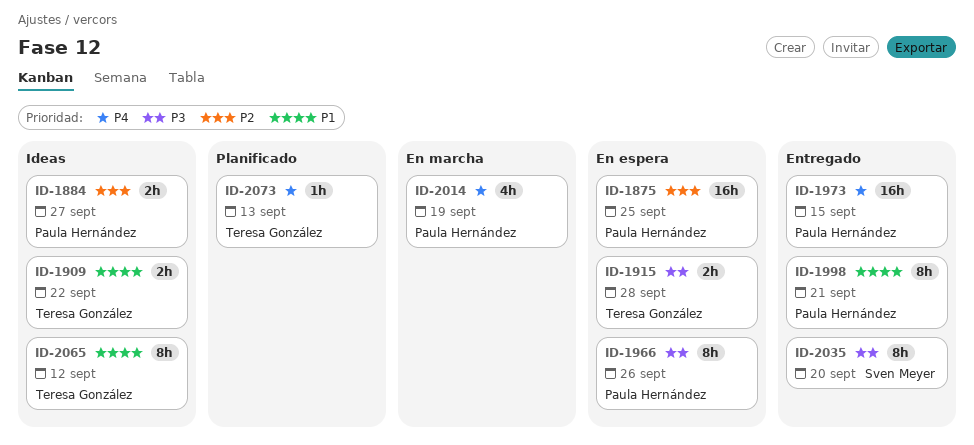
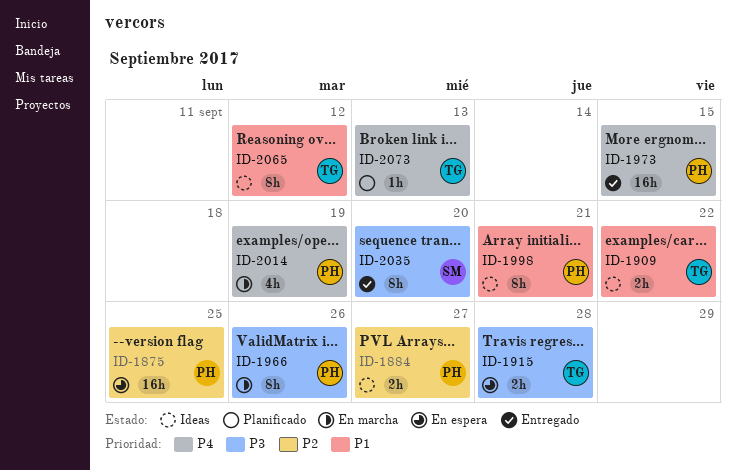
ID-1966, status: En espera -> En marcha
ID-1998, status: Entregado -> Ideas

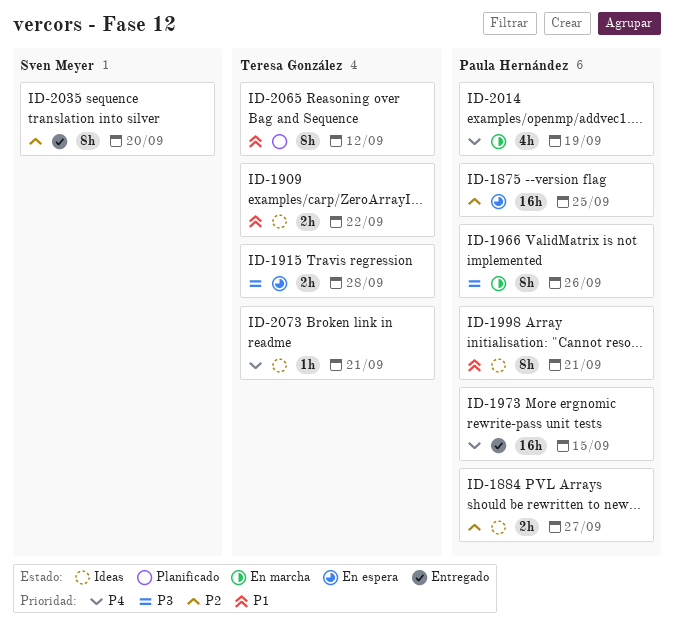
ID-2035, priority: P3 -> P2
ID-2065, status: Ideas -> Planificado
ID-2073, status: Planificado -> Ideas
ID-2073, due: Sep 13 -> Sep 21

